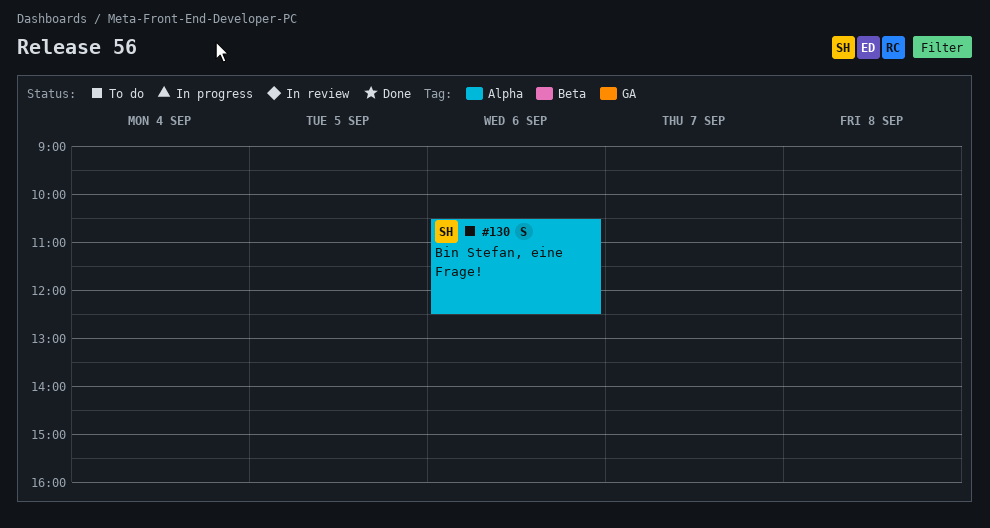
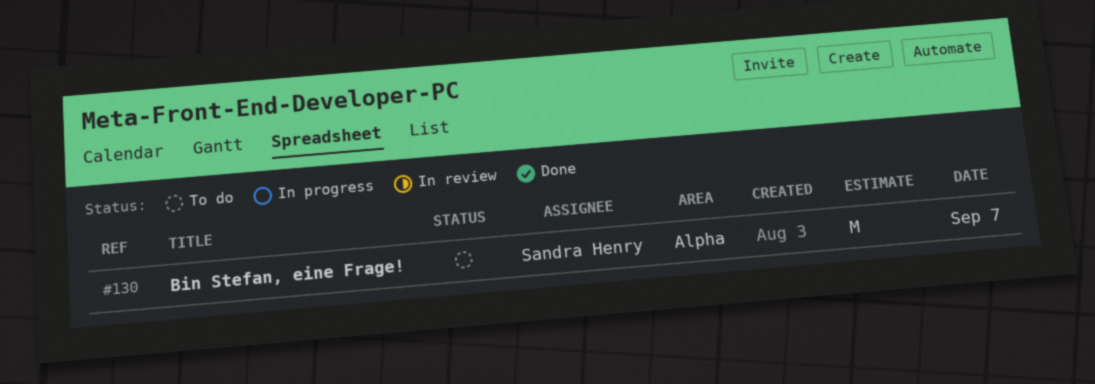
#130, estimate: S -> M
#130, day: Sep 6 -> Sep 7

